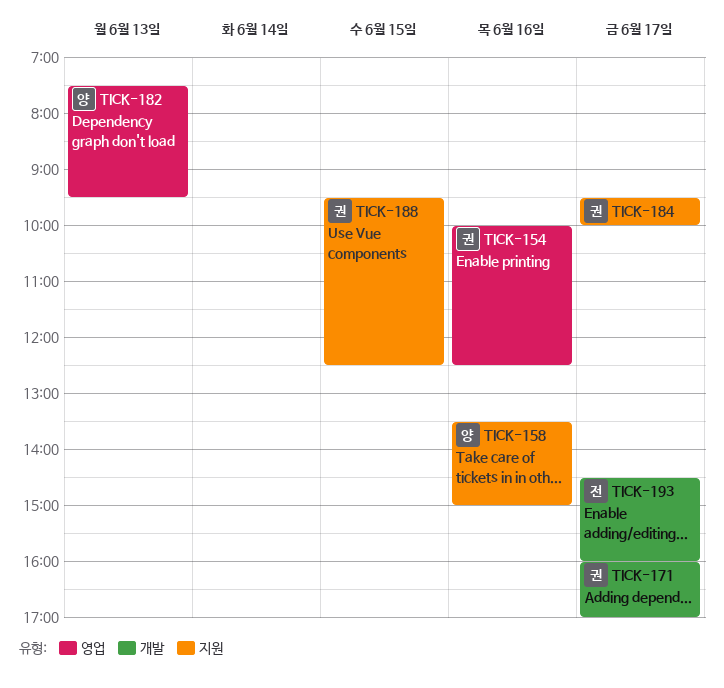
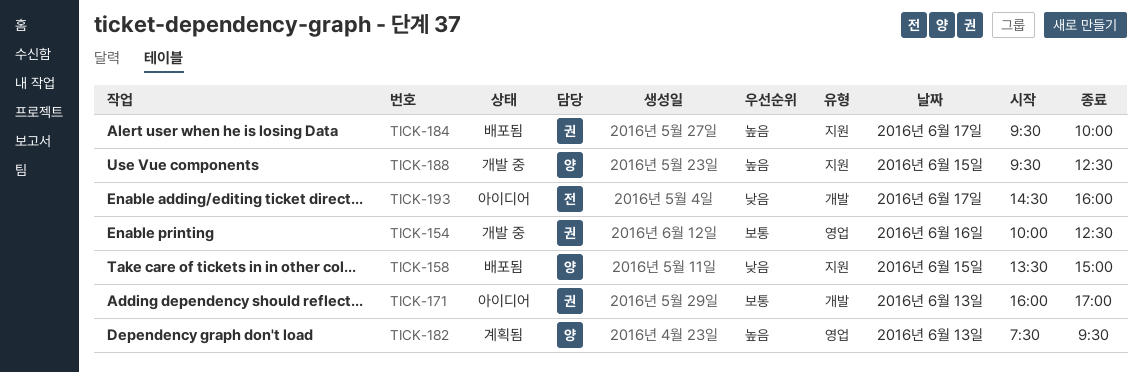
TICK-158, day: Jun 16 -> Jun 15
TICK-171, day: Jun 17 -> Jun 13
TICK-188, owner: 권 -> 양

